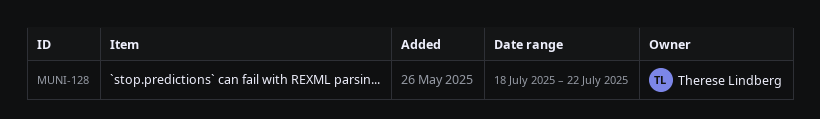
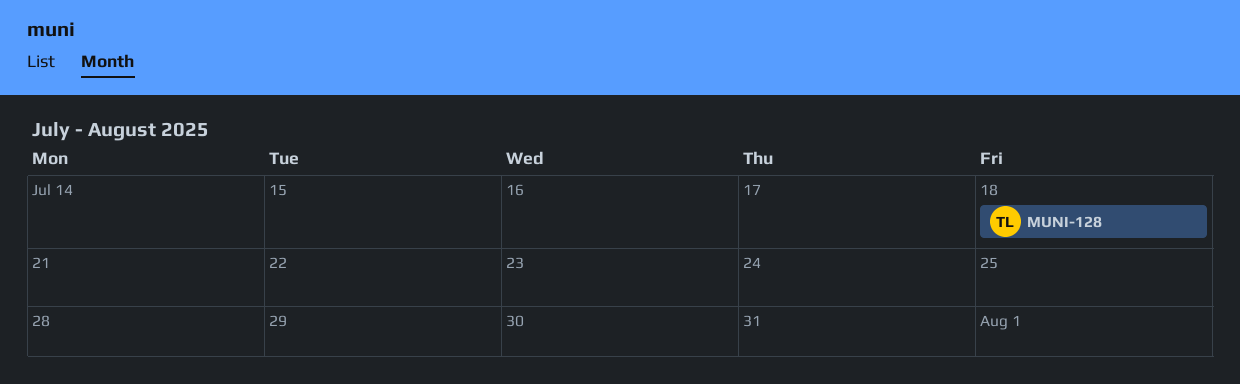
MUNI-128, due: Jul 22 -> Jul 18

